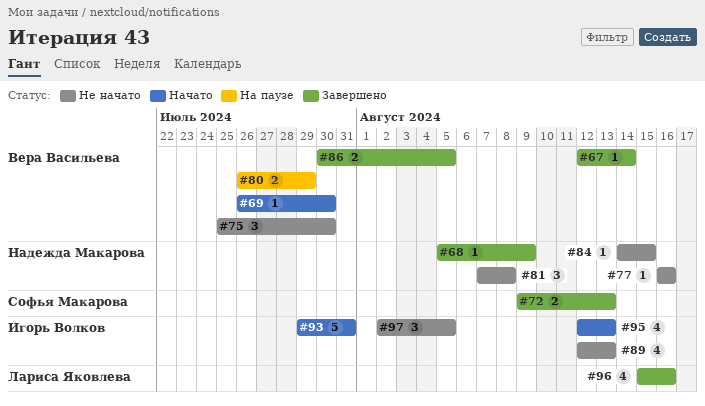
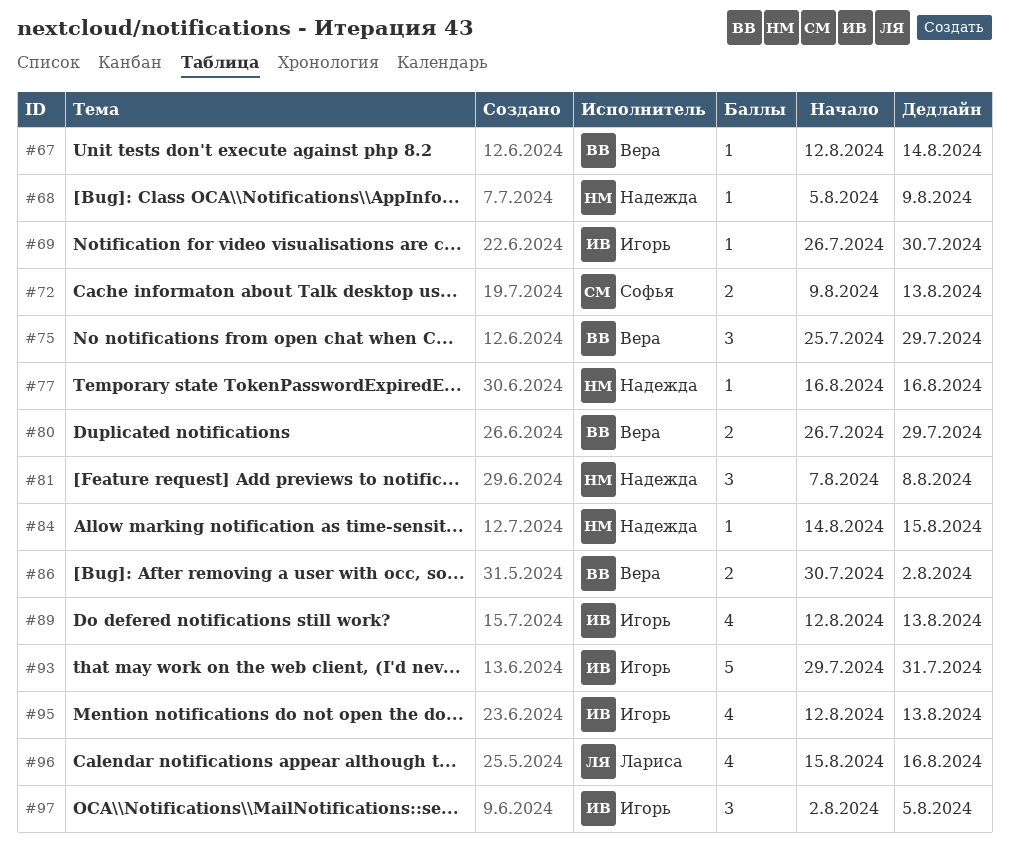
#69, owner: Вера Васильева -> Игорь Волков
#75, due: Jul 30 -> Jul 29
#86, due: Aug 5 -> Aug 2

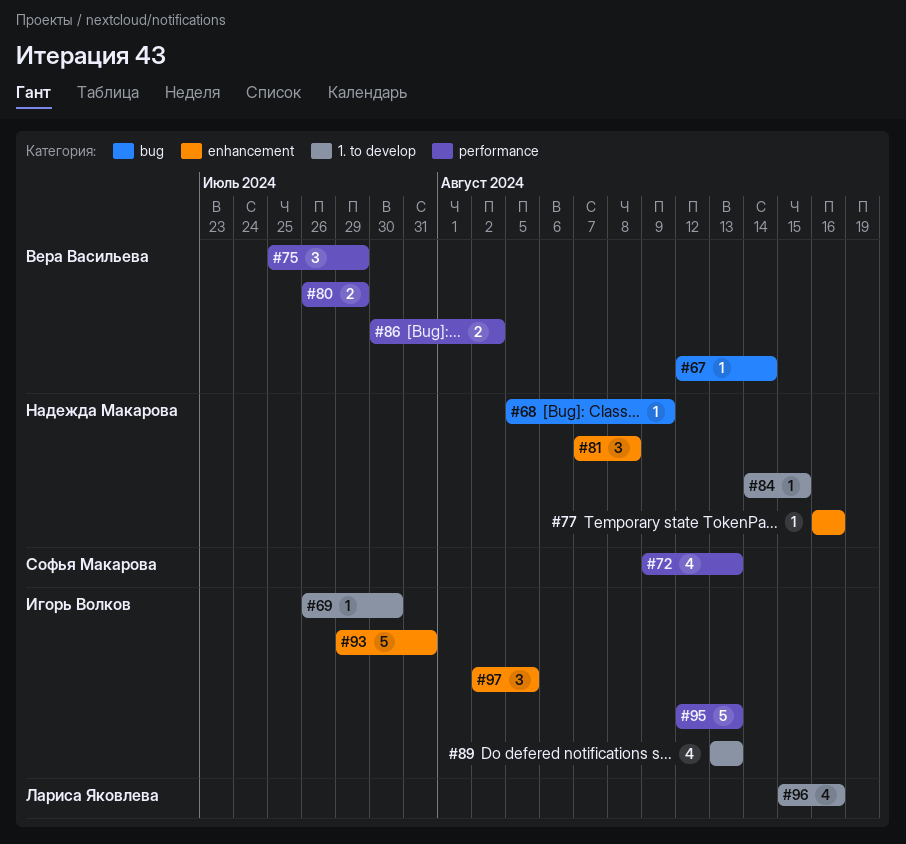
#72, estimate: 2 -> 4
#89, start: Aug 12 -> Aug 13
#95, estimate: 4 -> 5

